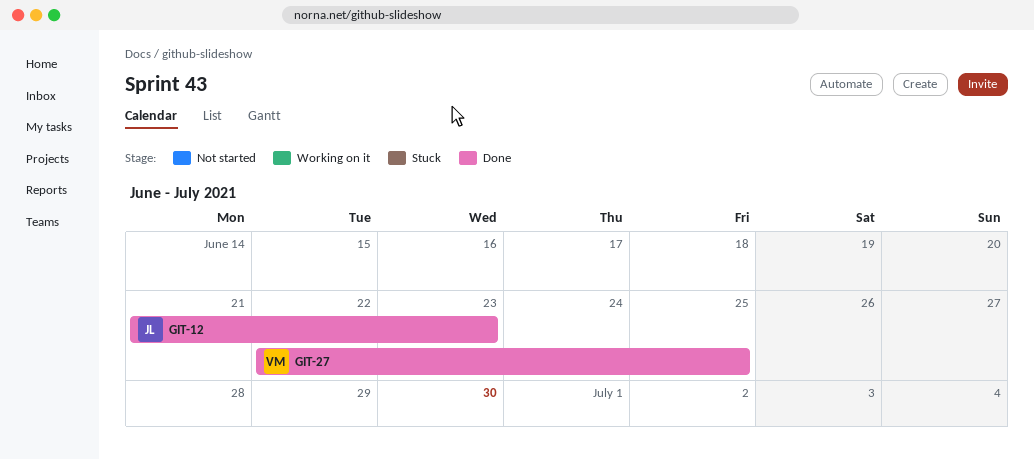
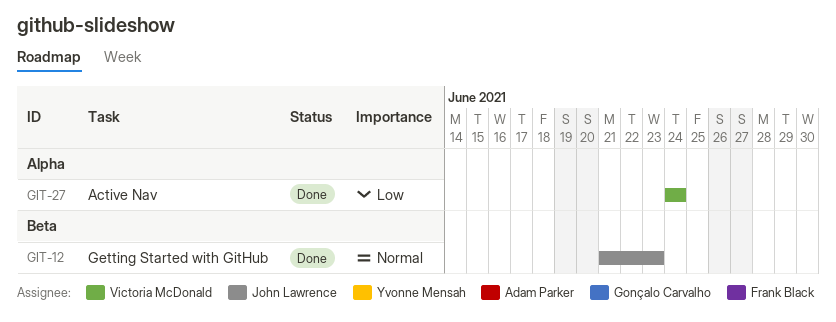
GIT-27, start: Jun 22 -> Jun 24
GIT-27, due: Jun 25 -> Jun 24

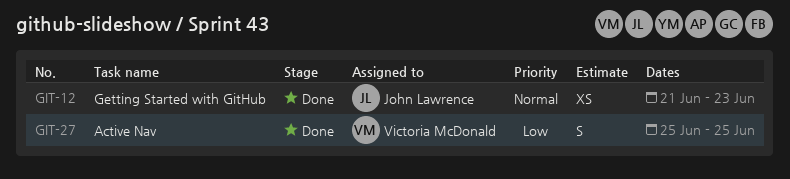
GIT-27, start: Jun 24 -> Jun 25
GIT-27, due: Jun 24 -> Jun 25

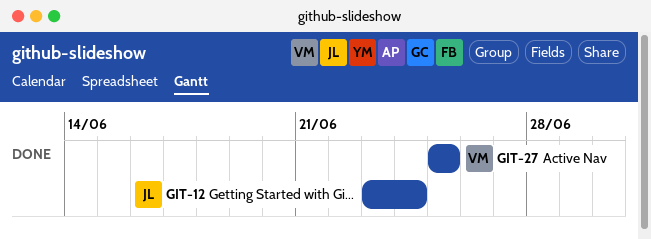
GIT-12, start: Jun 21 -> Jun 23
GIT-12, due: Jun 23 -> Jun 24

